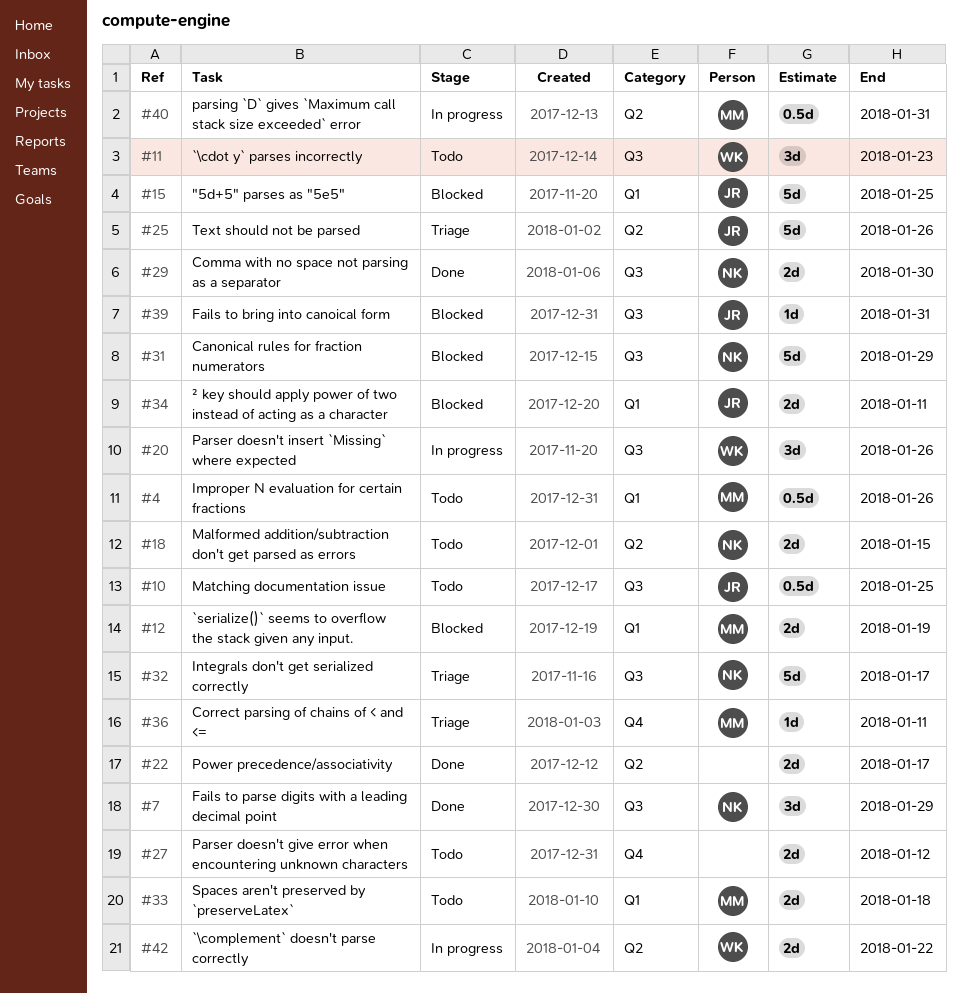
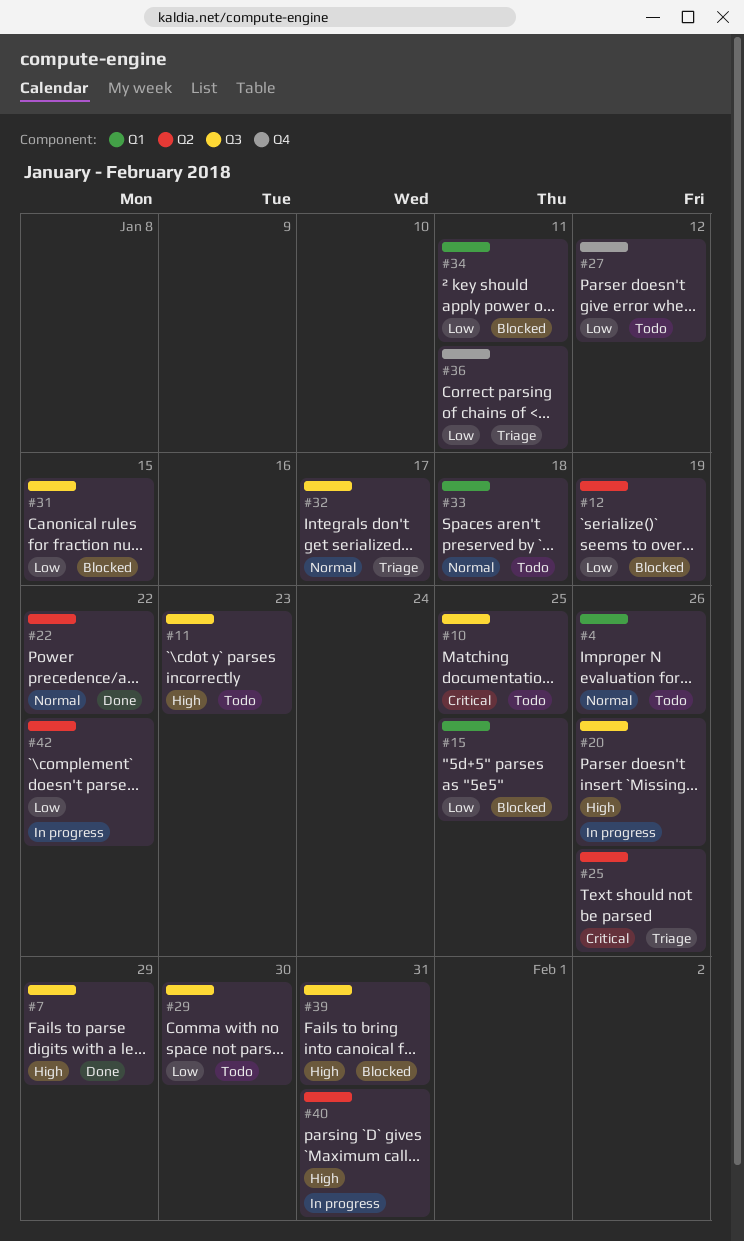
#12, label: Q1 -> Q2
#18: present -> none
#22, due: Jan 17 -> Jan 22
#29, status: Done -> Todo
#31, due: Jan 29 -> Jan 15

